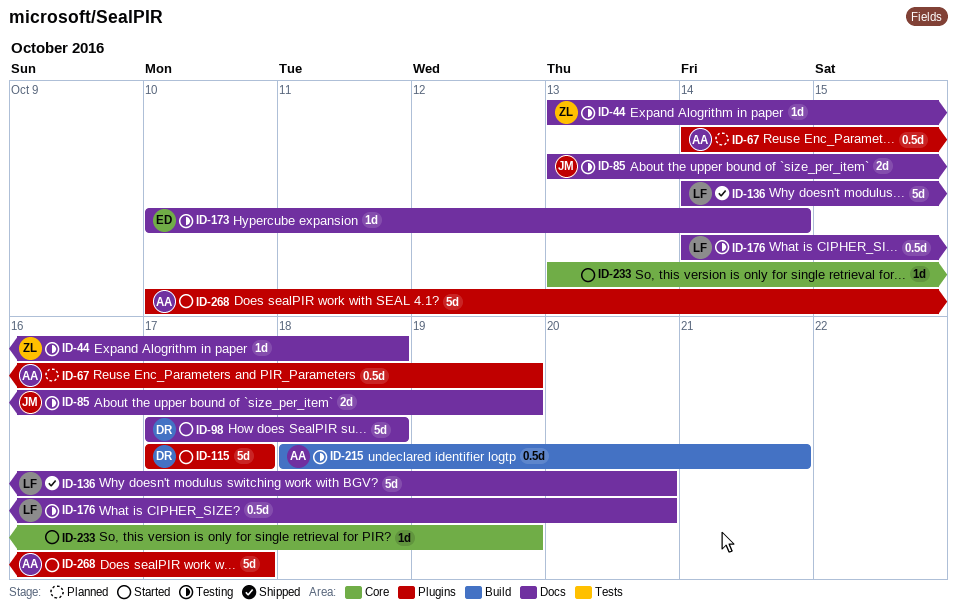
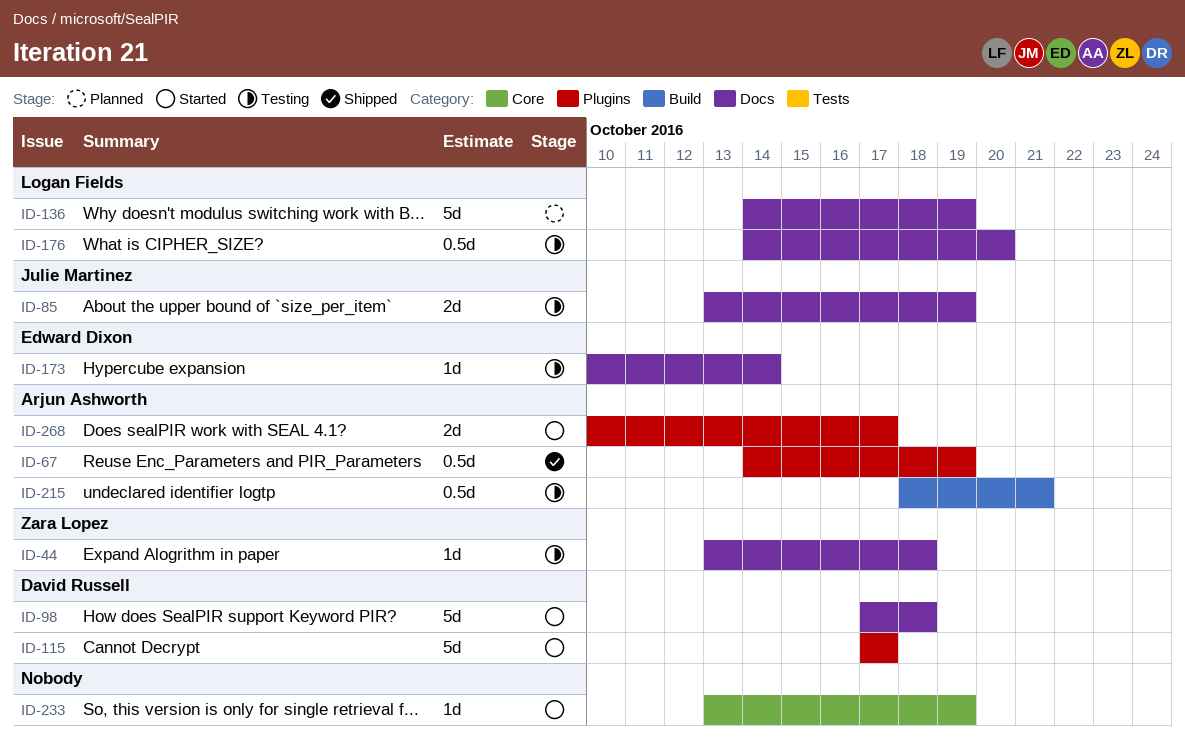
ID-67, status: Planned -> Shipped
ID-136, status: Shipped -> Planned
ID-136, due: Oct 20 -> Oct 19
ID-268, estimate: 5d -> 2d

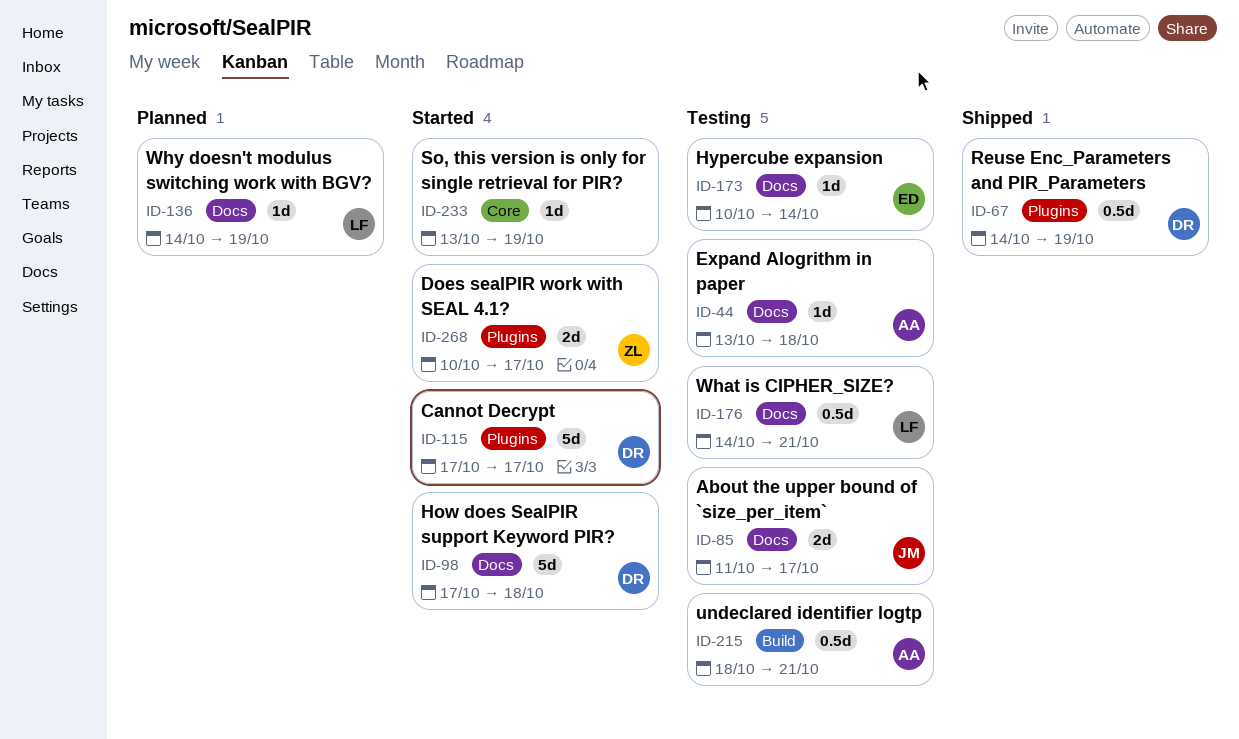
ID-44, owner: Zara Lopez -> Arjun Ashworth
ID-67, owner: Arjun Ashworth -> David Russell
ID-85, start: Oct 13 -> Oct 11
ID-85, due: Oct 19 -> Oct 17
ID-136, estimate: 5d -> 1d
ID-176, due: Oct 20 -> Oct 21
ID-268, owner: Arjun Ashworth -> Zara Lopez

